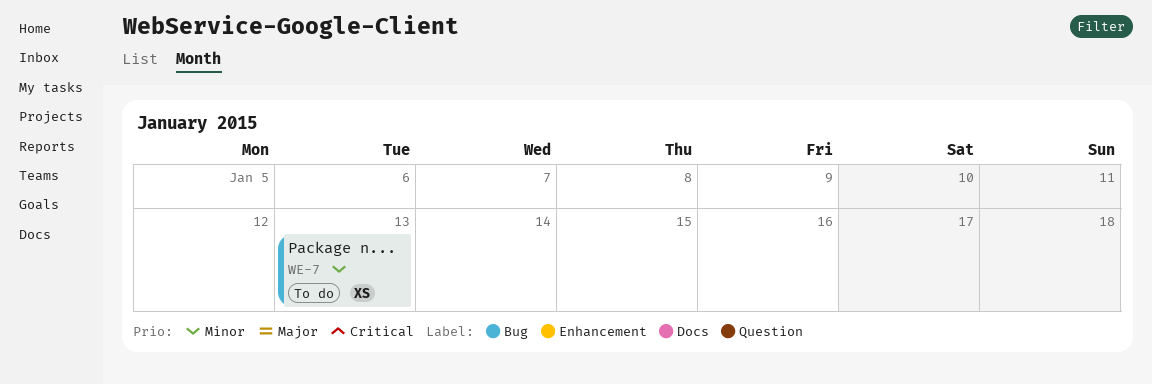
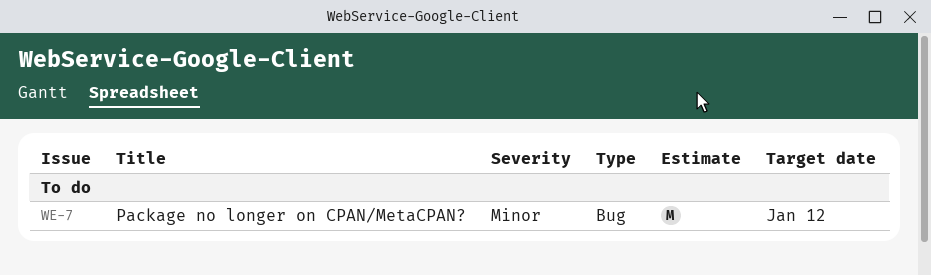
WE-7, estimate: XS -> M
WE-7, due: Jan 13 -> Jan 12

